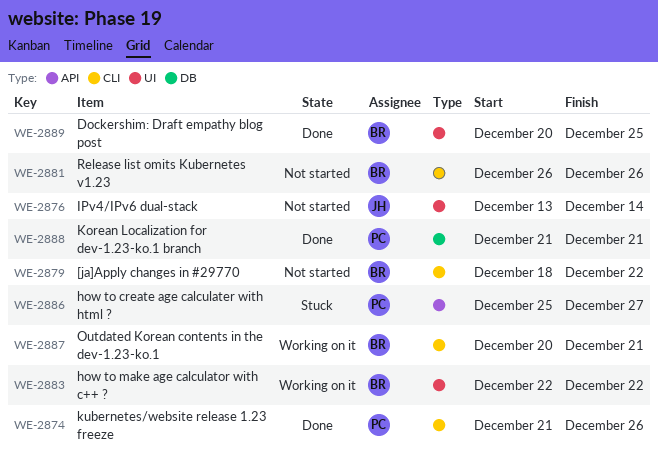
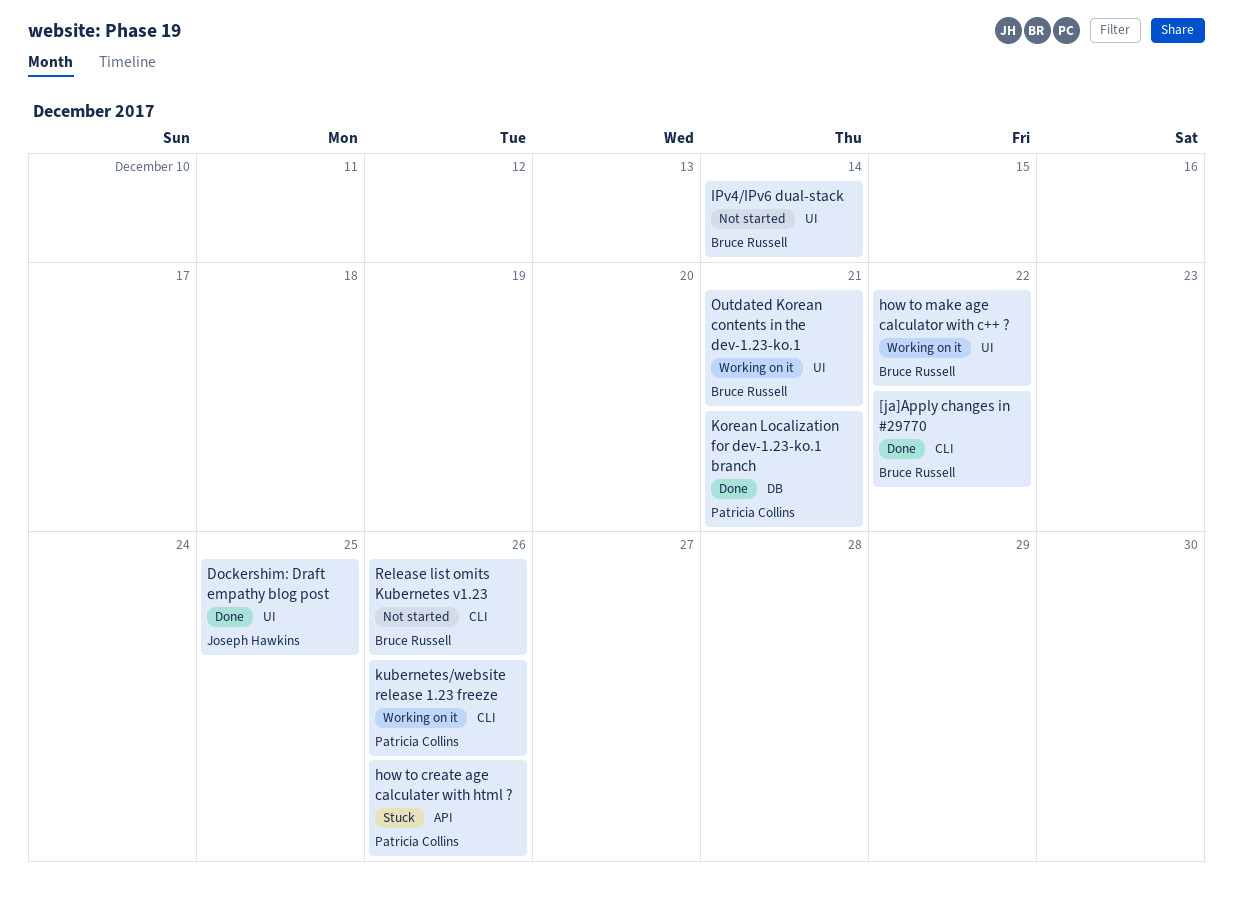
[ja]Apply changes in #29770, status: Not started -> Done
Dockershim: Draft empathy blog post, owner: Bruce Russell -> Joseph Hawkins
how to create age calculater with html ?, due: Dec 27 -> Dec 26
IPv4/IPv6 dual-stack, owner: Joseph Hawkins -> Bruce Russell
kubernetes/website release 1.23 freeze, status: Done -> Working on it
Outdated Korean contents in the dev-1.23-ko.1, label: CLI -> UI

